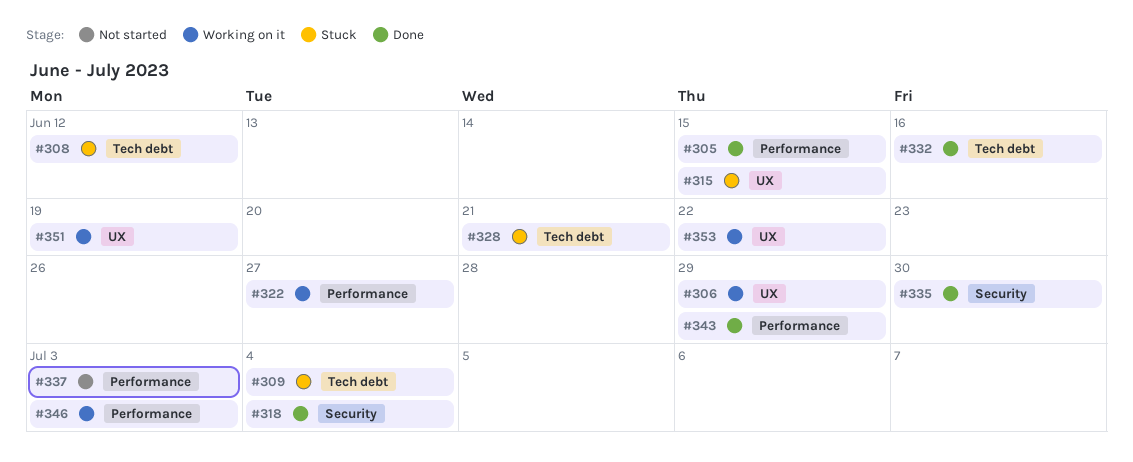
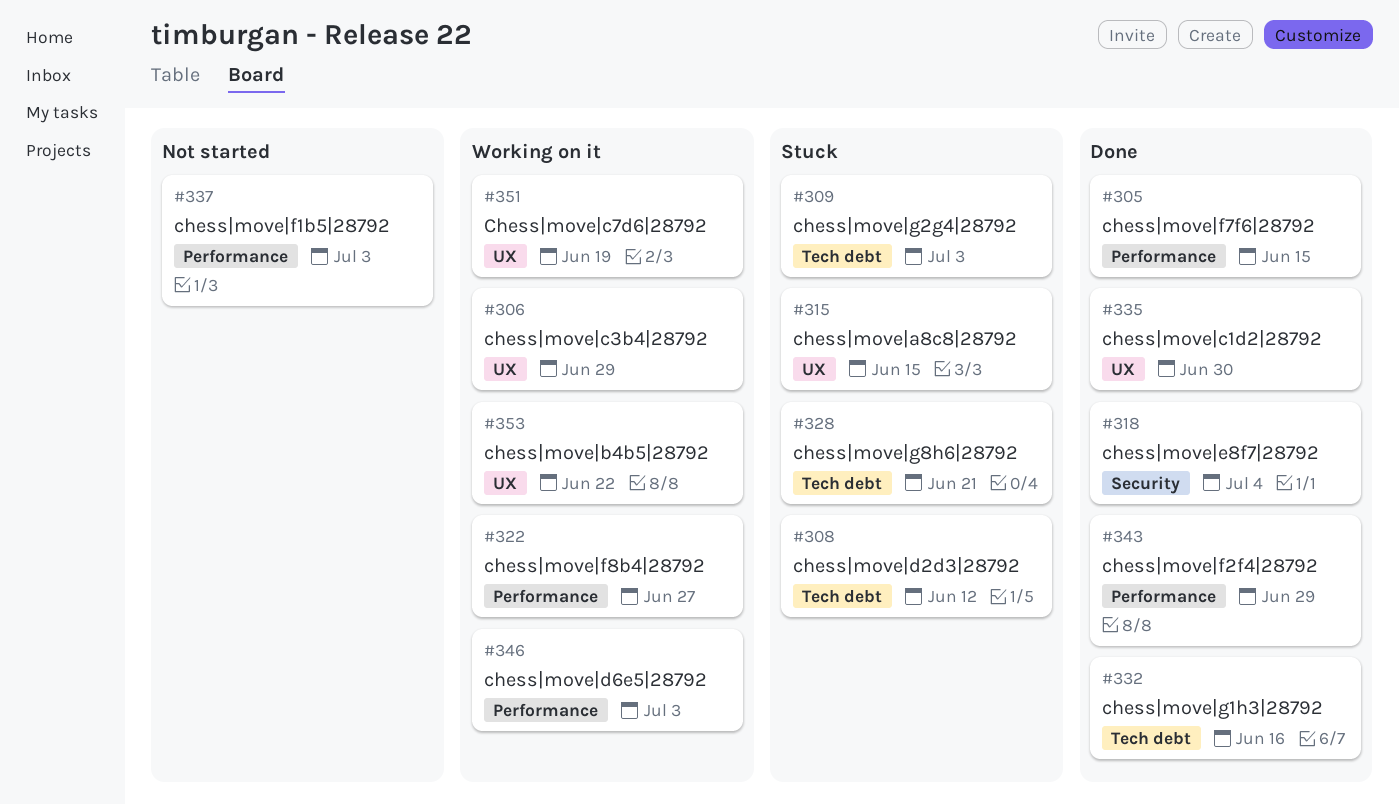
#309, due: Jul 4 -> Jul 3
#335, label: Security -> UX

